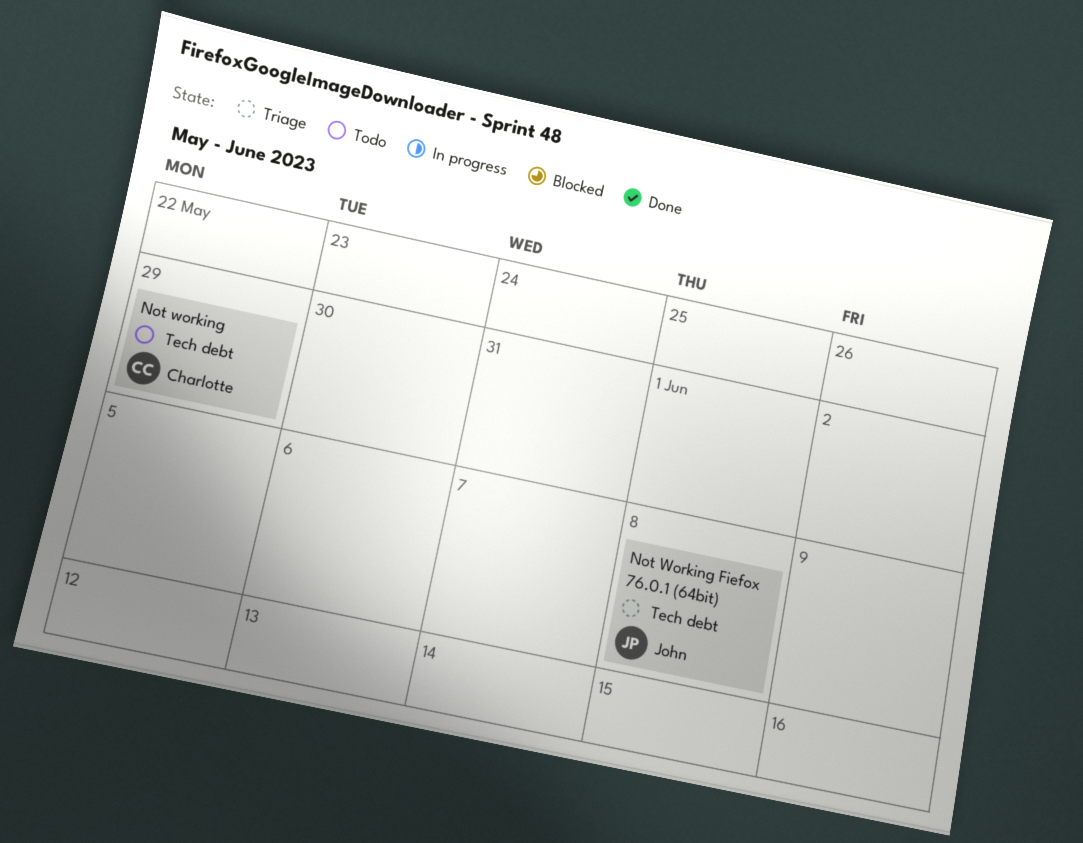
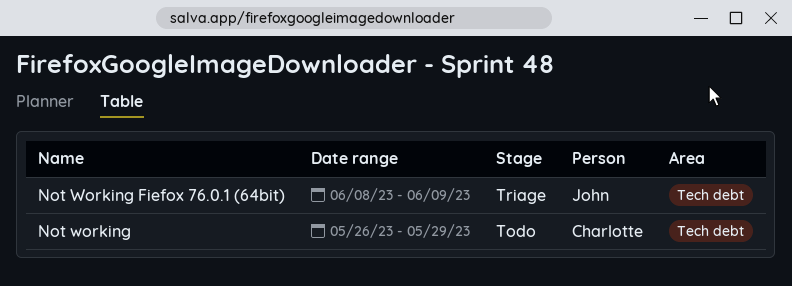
Not Working Fiefox 76.0.1 (64bit), due: Jun 8 -> Jun 9

